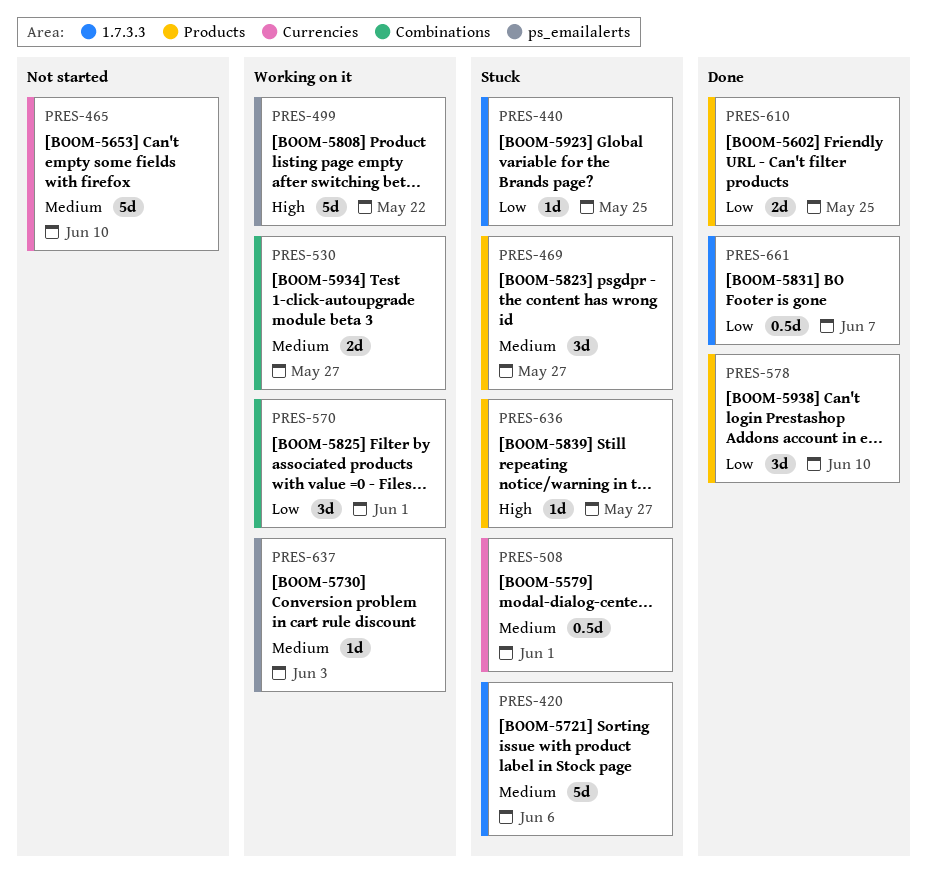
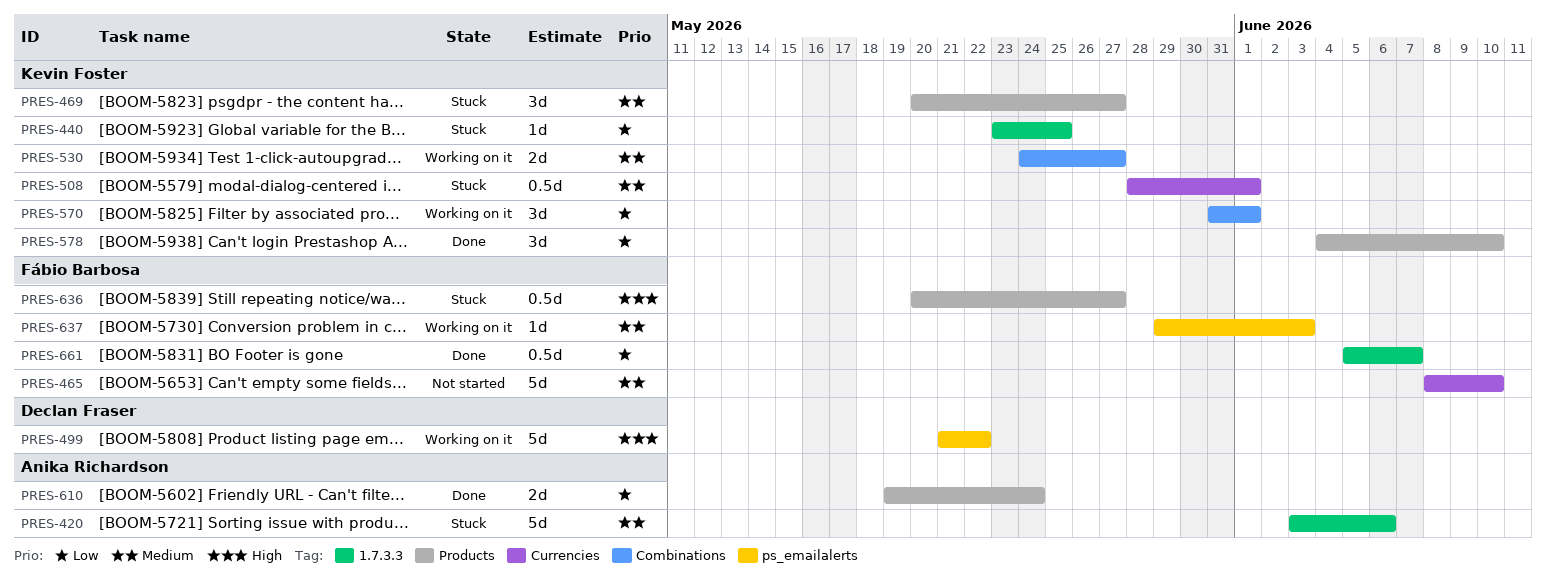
PRES-610, due: May 25 -> May 24
PRES-636, estimate: 1d -> 0.5d

